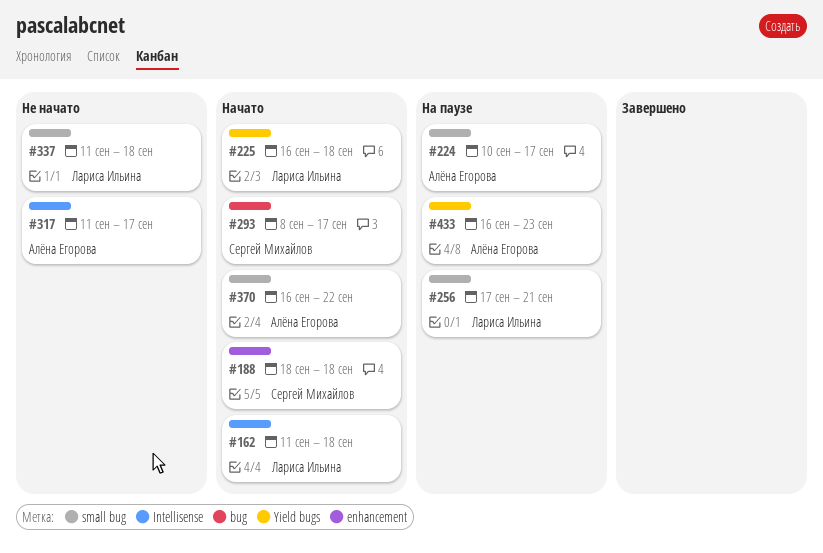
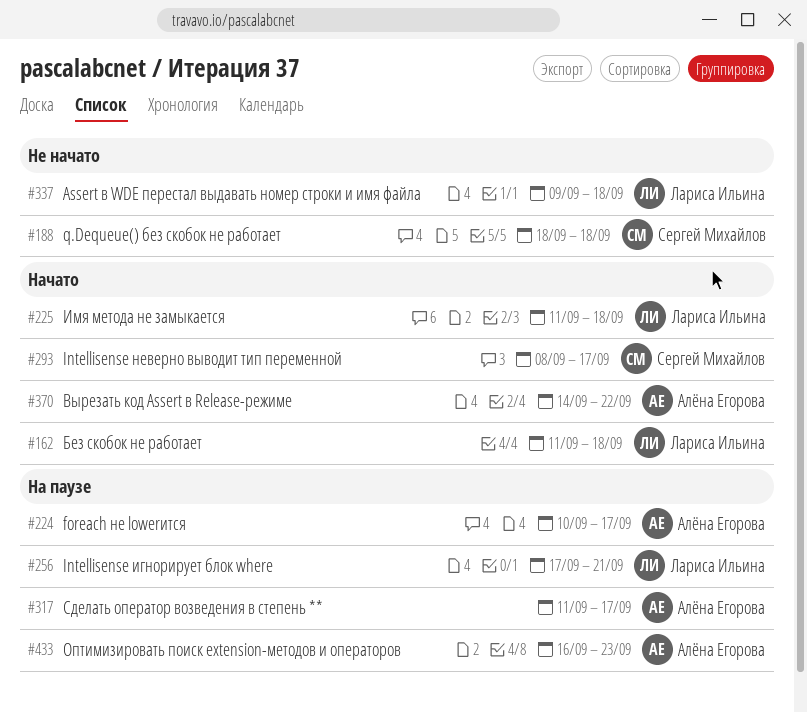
#188, status: Начато -> Не начато
#225, start: Sep 16 -> Sep 11
#317, status: Не начато -> На паузе
#337, start: Sep 11 -> Sep 9
#370, start: Sep 16 -> Sep 14

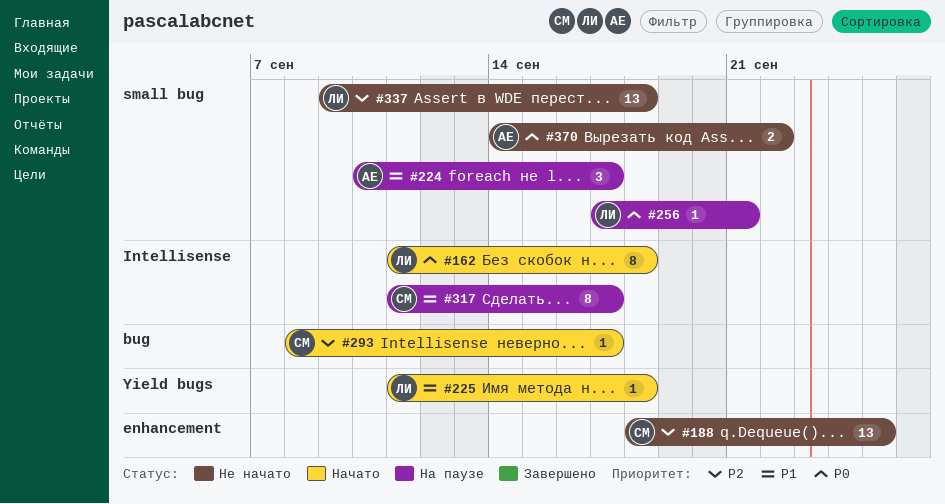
#188, due: Sep 18 -> Sep 25
#317, owner: Алёна Егорова -> Сергей Михайлов
#370, status: Начато -> Не начато
#433: present -> none

